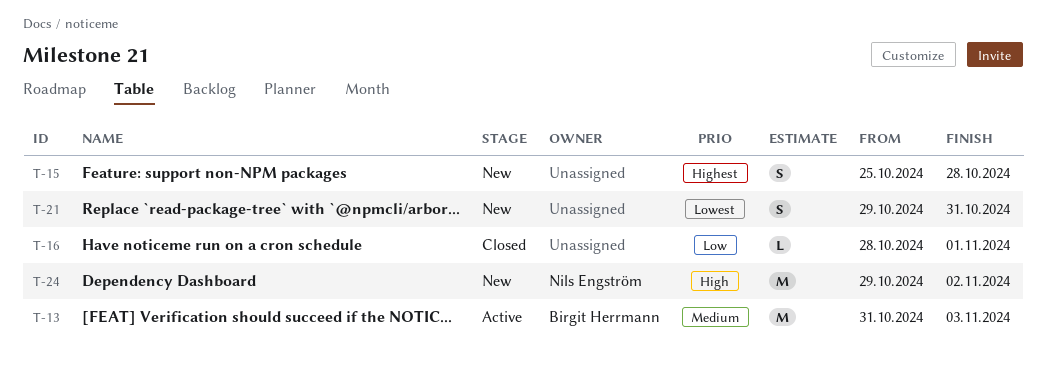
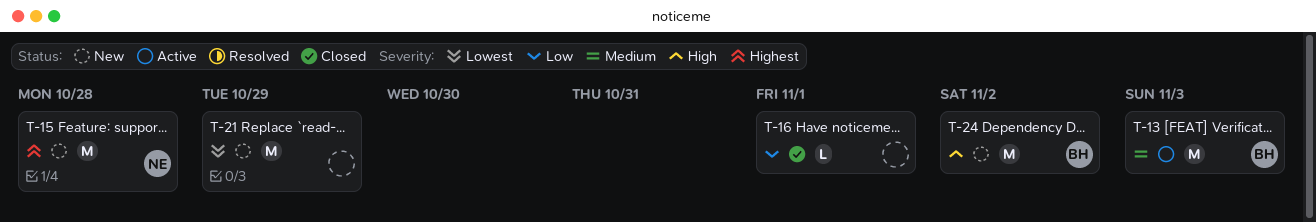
T-15, owner: none -> Nils Engström
T-15, estimate: S -> M
T-21, estimate: S -> M
T-21, due: Oct 31 -> Oct 29
T-24, owner: Nils Engström -> Birgit Herrmann

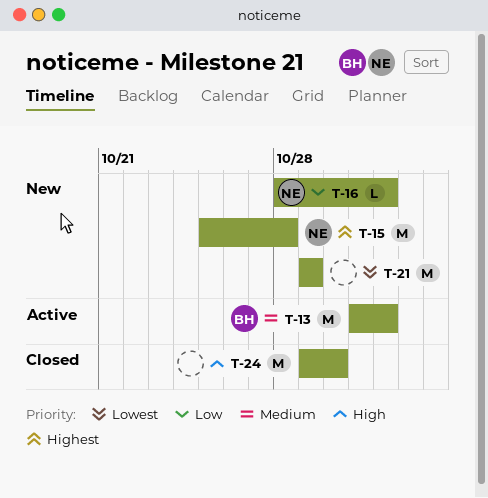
T-13, due: Nov 3 -> Nov 1
T-16, status: Closed -> New
T-16, owner: none -> NE
T-24, status: New -> Closed
T-24, owner: BH -> none
T-24, due: Nov 2 -> Oct 30

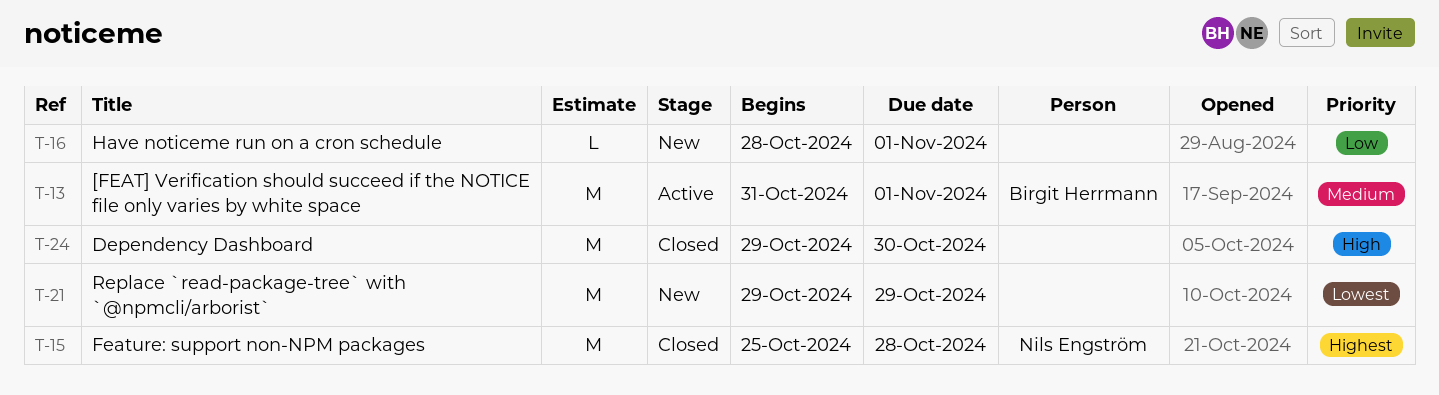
T-15, status: New -> Closed
T-16, owner: Nils Engström -> none

